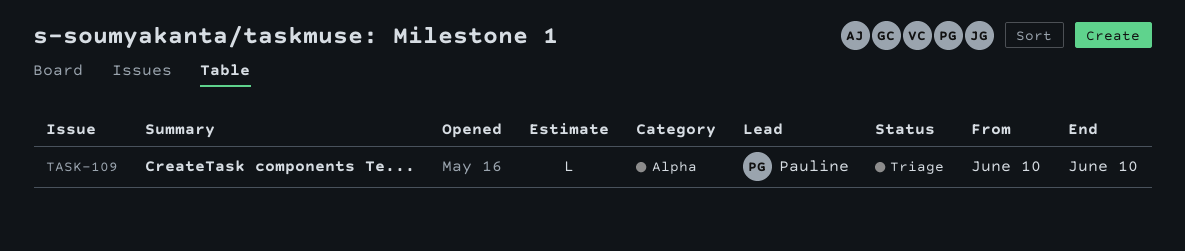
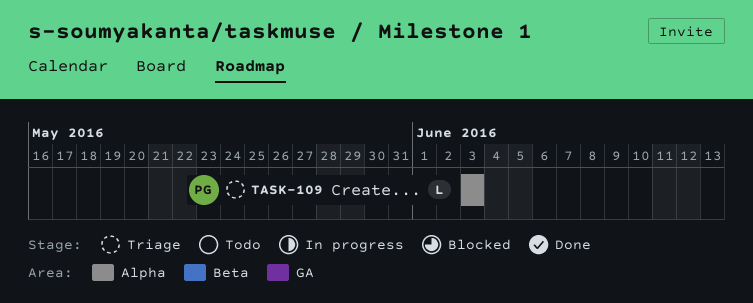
TASK-109, start: Jun 10 -> Jun 3
TASK-109, due: Jun 10 -> Jun 3

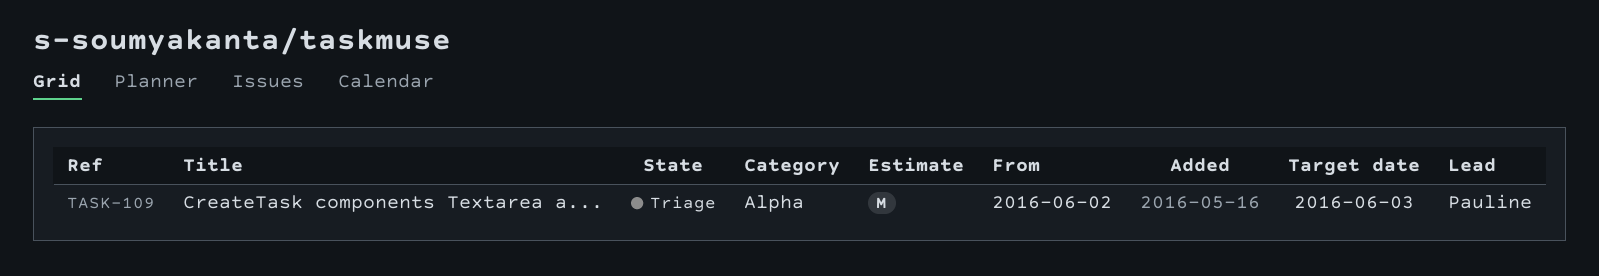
TASK-109, estimate: L -> M
TASK-109, start: Jun 3 -> Jun 2

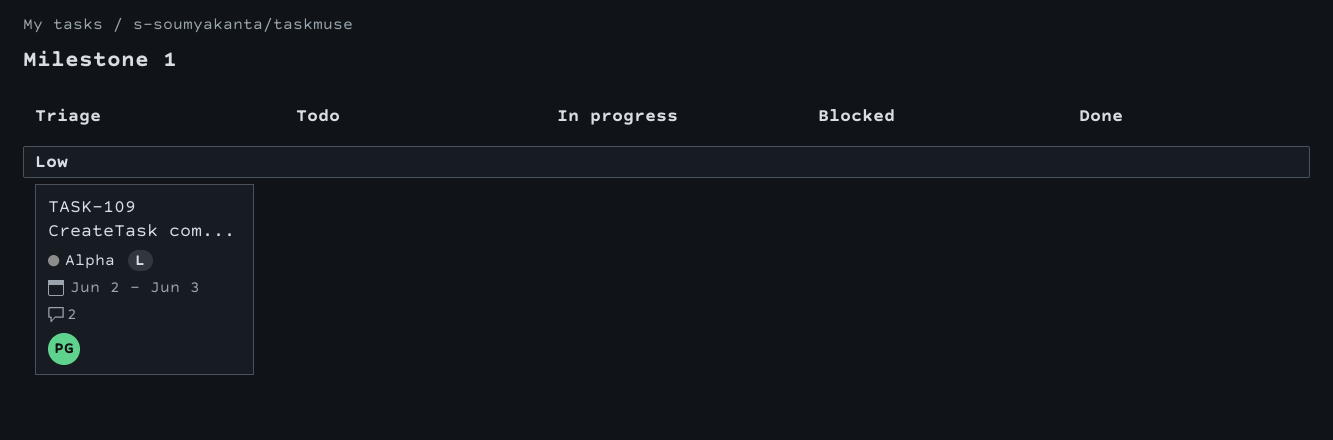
TASK-109, estimate: M -> L

